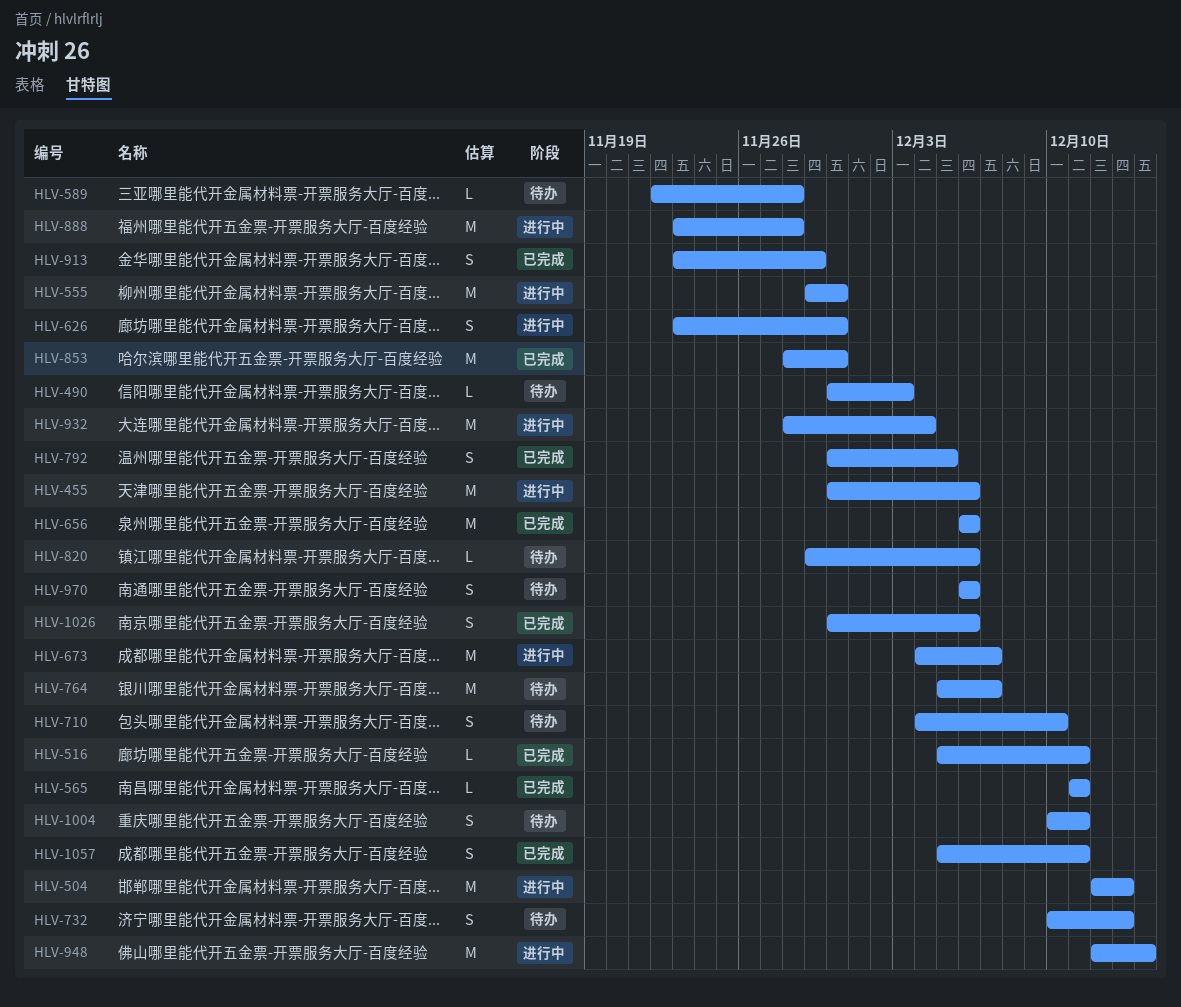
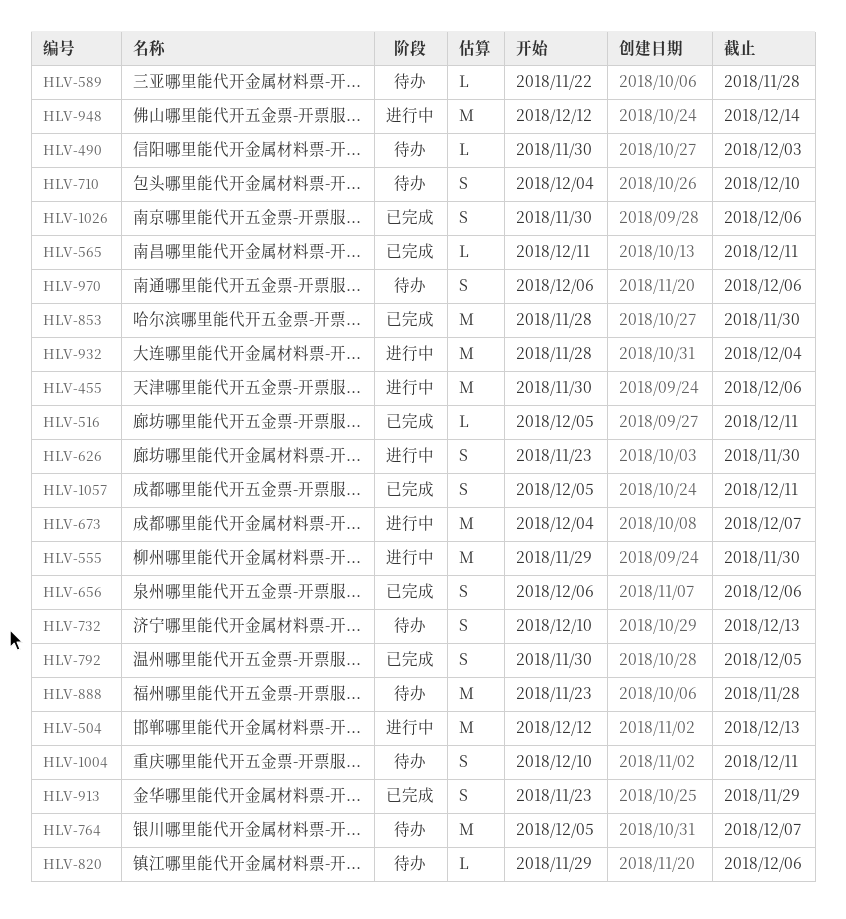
HLV-656, estimate: M -> S
HLV-888, status: 进行中 -> 待办

